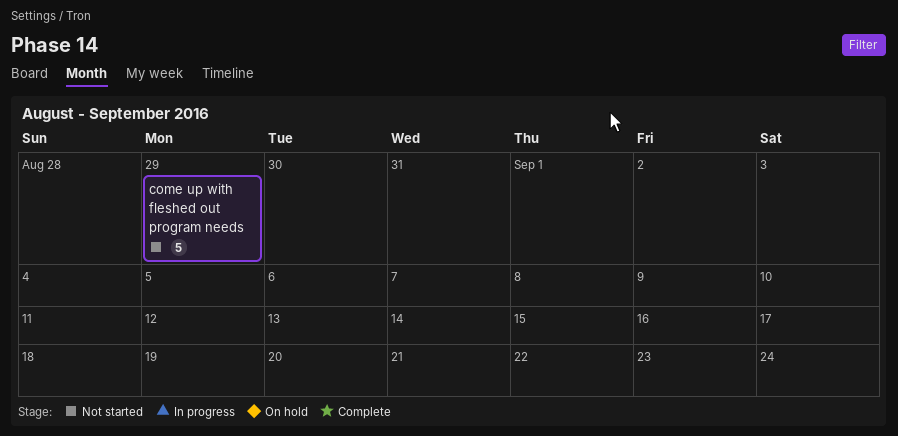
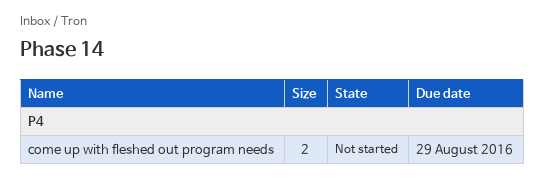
come up with fleshed out program needs, estimate: 5 -> 2

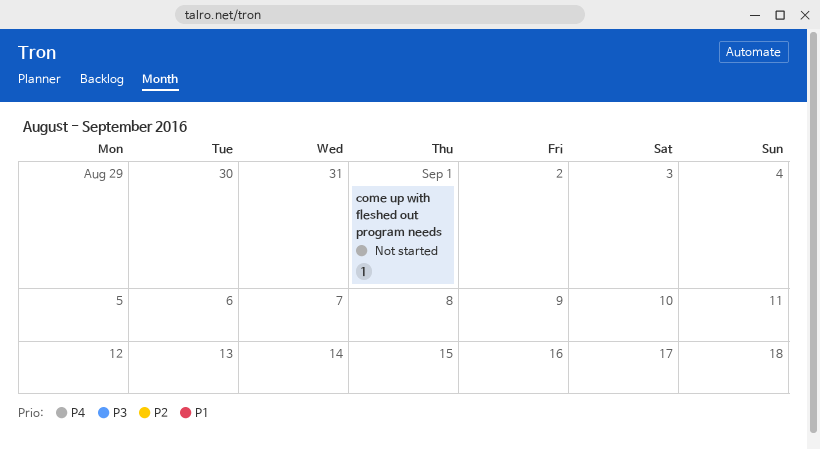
come up with fleshed out program needs, estimate: 2 -> 1
come up with fleshed out program needs, due: Aug 29 -> Sep 1

